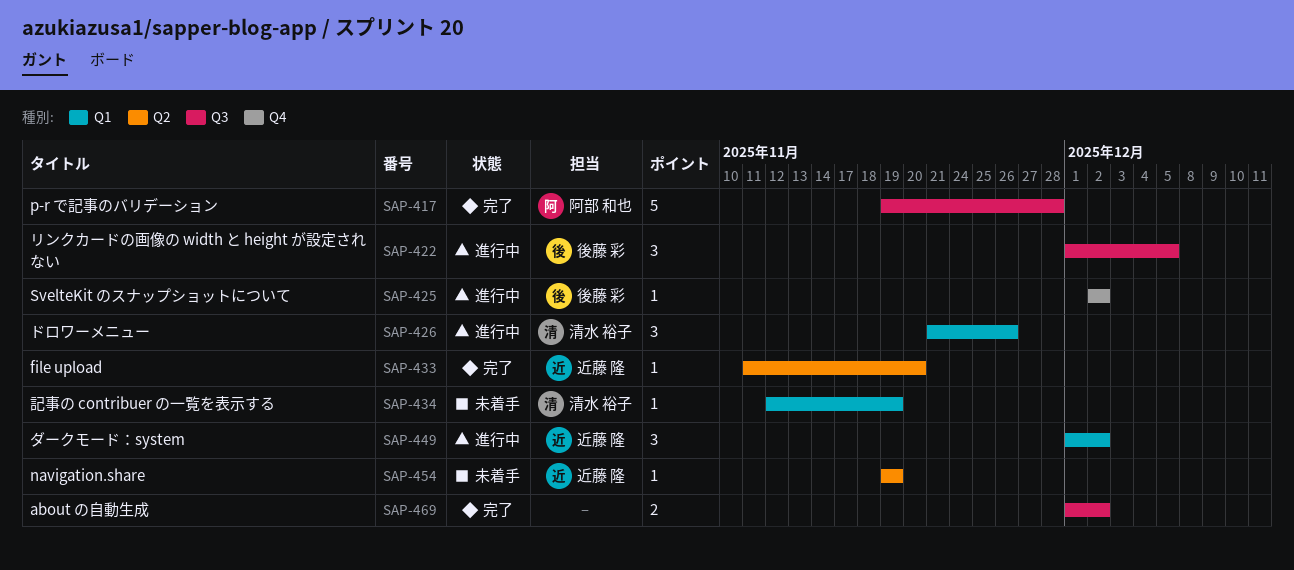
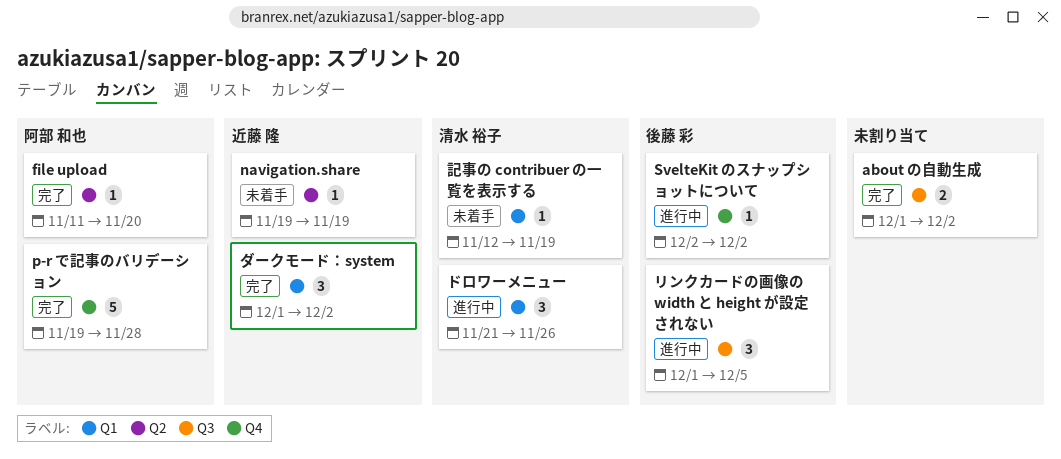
file upload, owner: 近藤 隆 -> 阿部 和也
p-r で記事のバリデーション, label: Q3 -> Q4
ダークモード：system, status: 進行中 -> 完了

